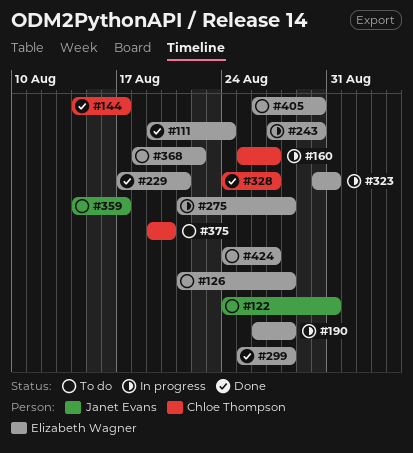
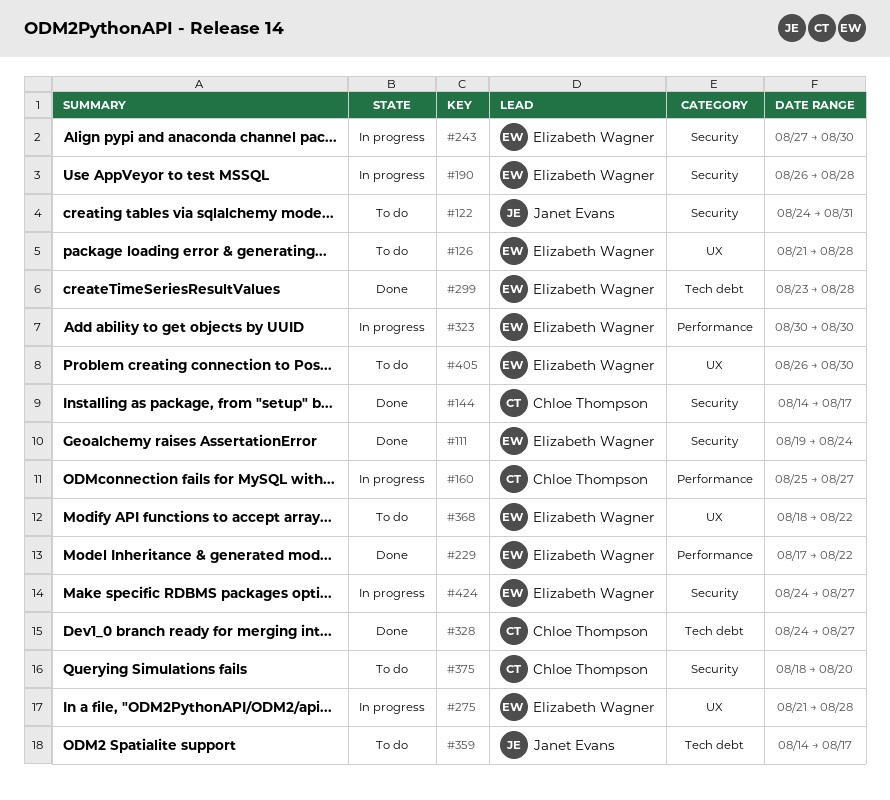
#229, due: Aug 21 -> Aug 22
#299, start: Aug 25 -> Aug 23
#323, due: Aug 31 -> Aug 30
#375, start: Aug 19 -> Aug 18
#424, status: To do -> In progress

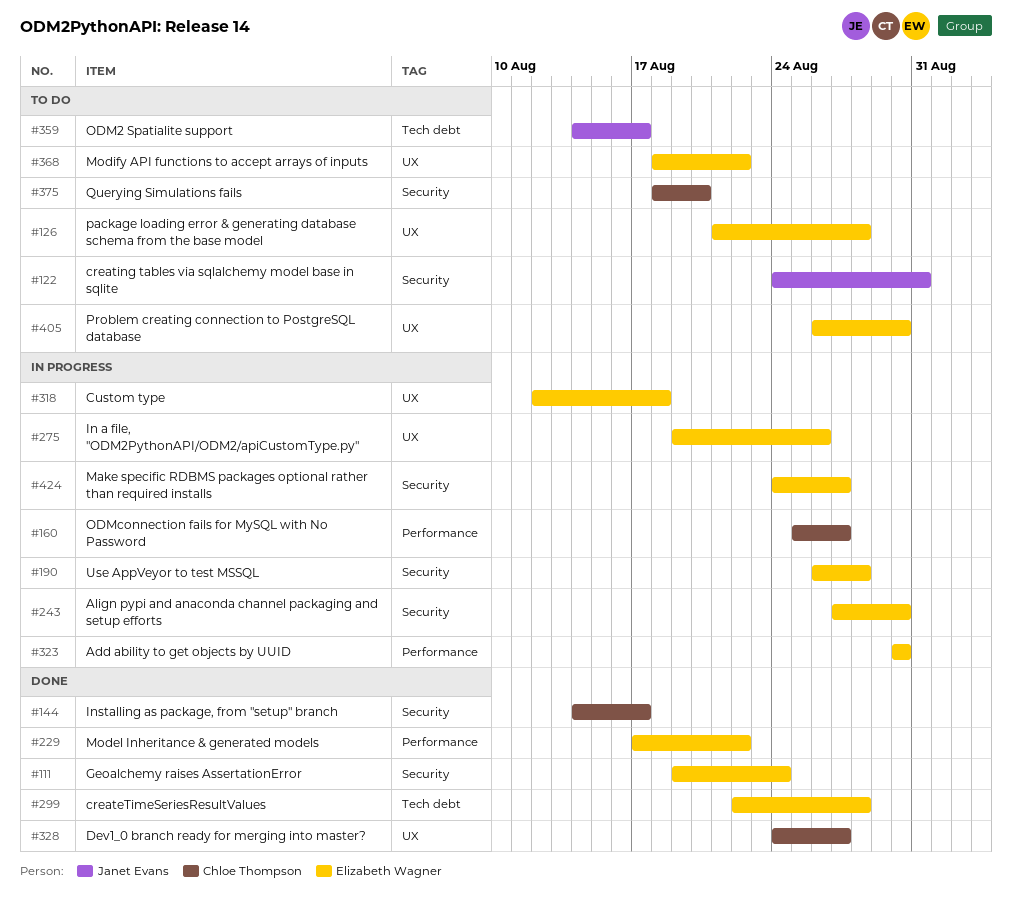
#275, start: Aug 21 -> Aug 19
#275, due: Aug 28 -> Aug 26
#299, start: Aug 23 -> Aug 22
#318: none -> present
#328, label: Tech debt -> UX

